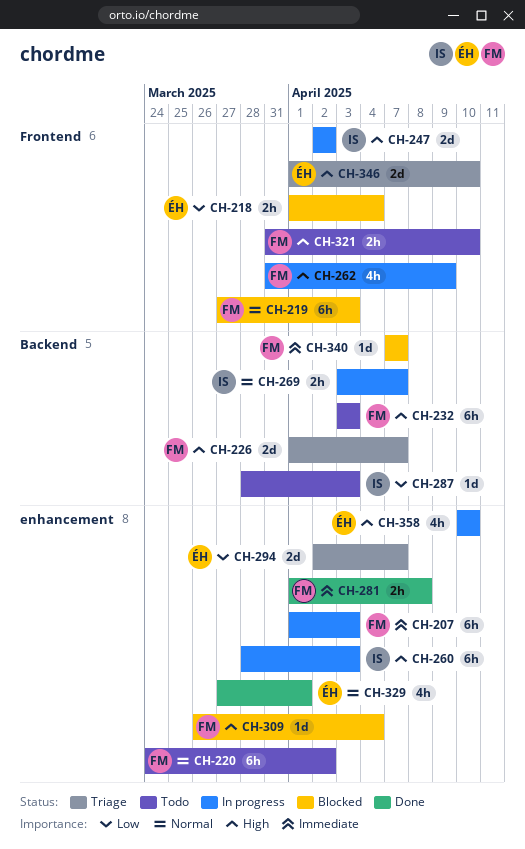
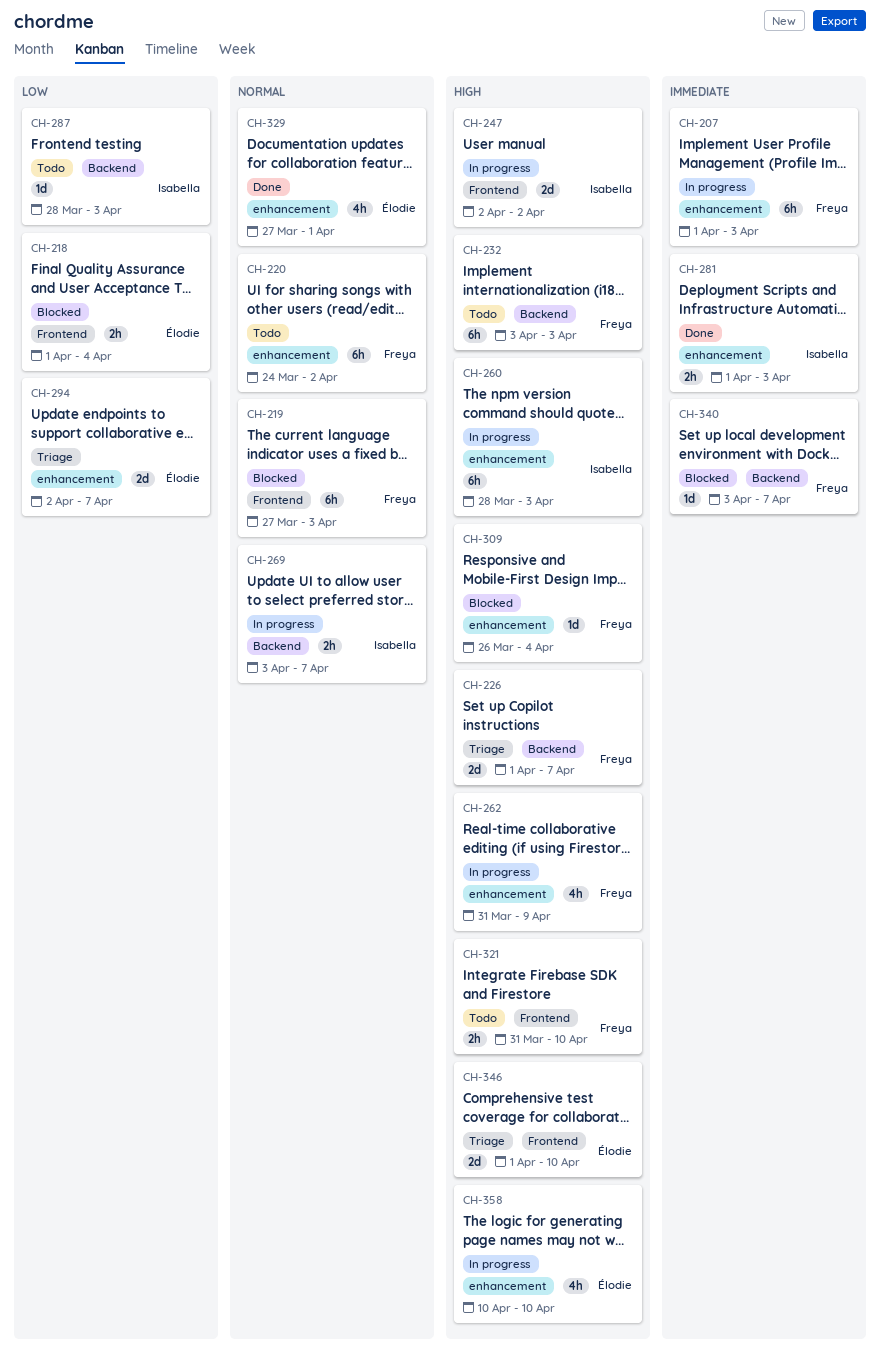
CH-262, label: Frontend -> enhancement
CH-281, owner: Freya -> Isabella
CH-281, due: Apr 8 -> Apr 3
CH-340, start: Apr 7 -> Apr 3

